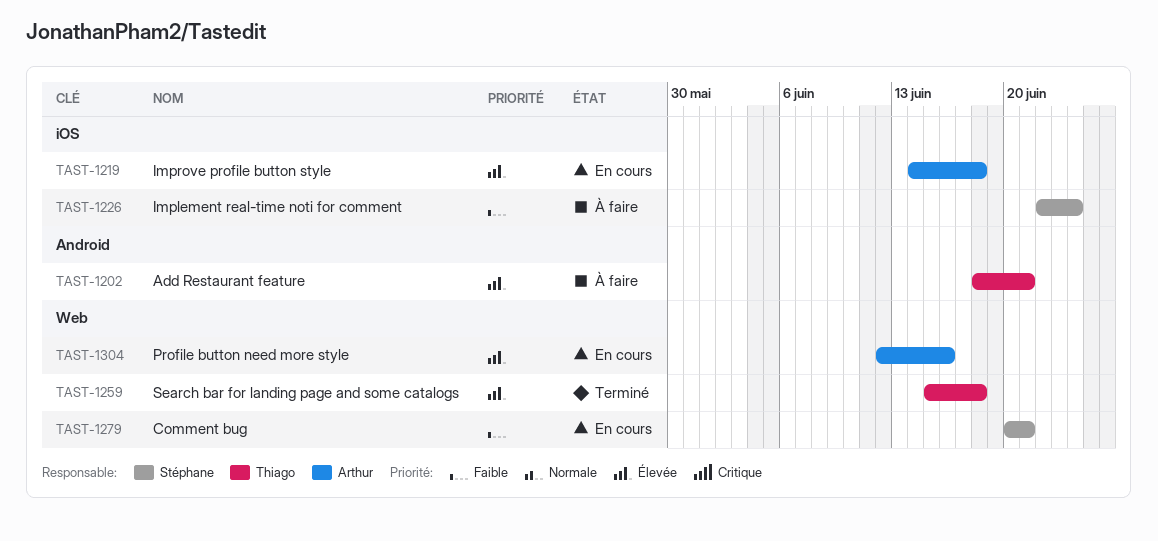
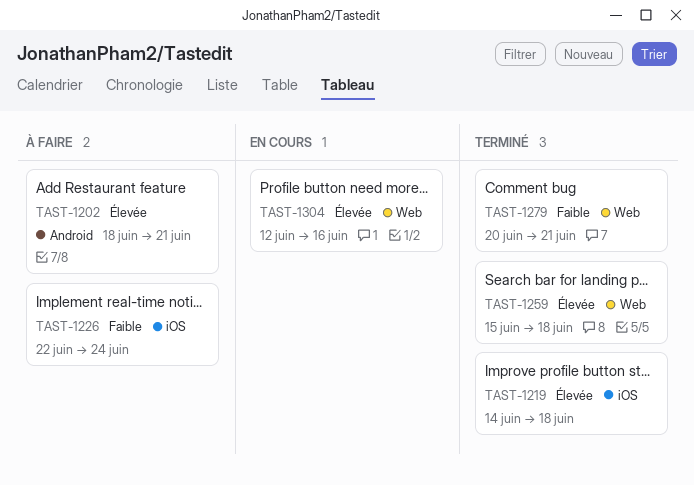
TAST-1219, status: En cours -> Terminé
TAST-1279, status: En cours -> Terminé

